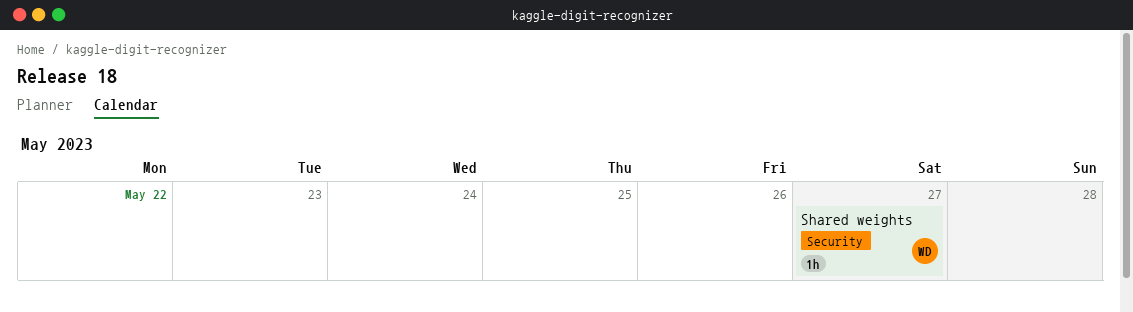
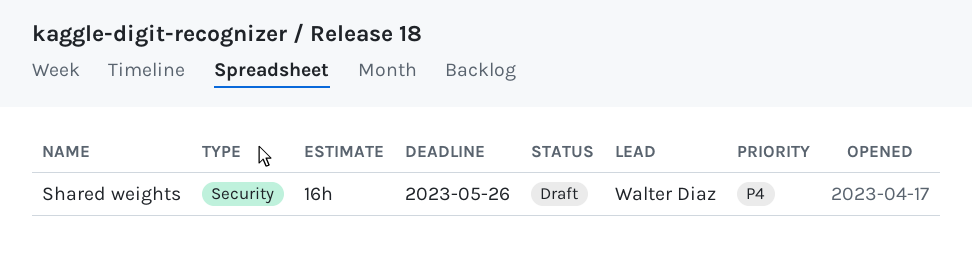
Shared weights, estimate: 1h -> 16h
Shared weights, due: May 27 -> May 26

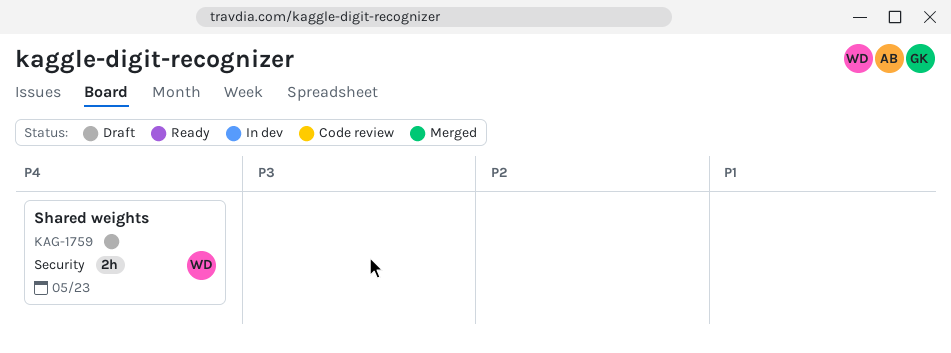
Shared weights, estimate: 16h -> 2h
Shared weights, due: May 26 -> May 23

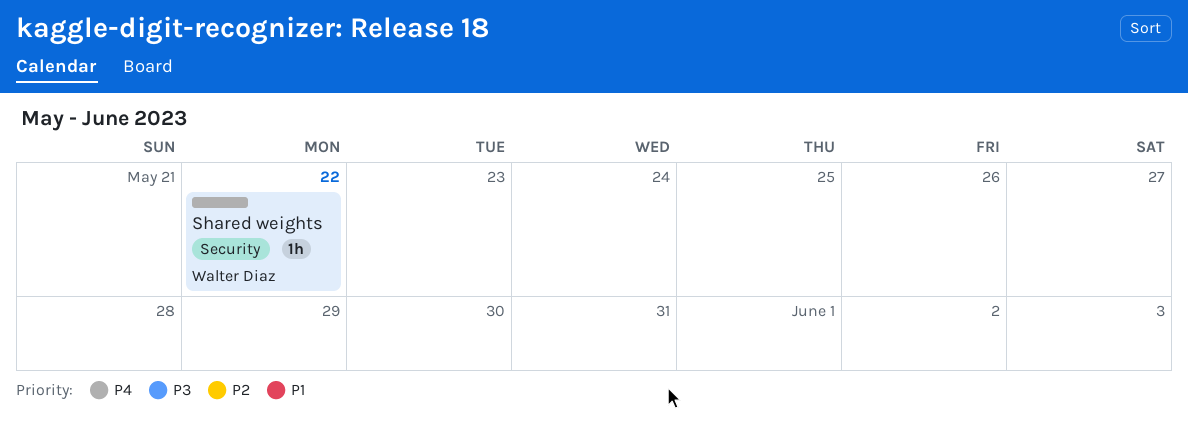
Shared weights, estimate: 2h -> 1h
Shared weights, due: May 23 -> May 22

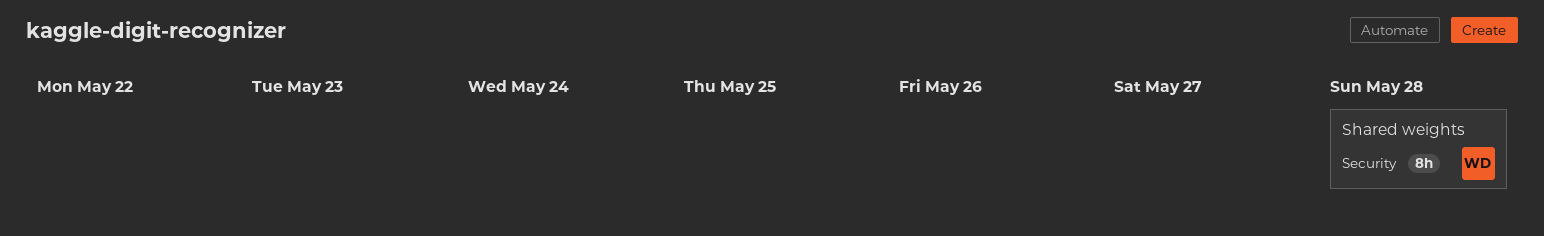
Shared weights, estimate: 1h -> 8h
Shared weights, due: May 22 -> May 28

